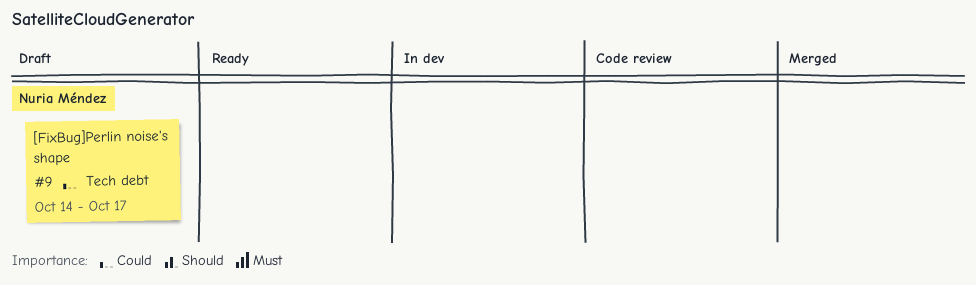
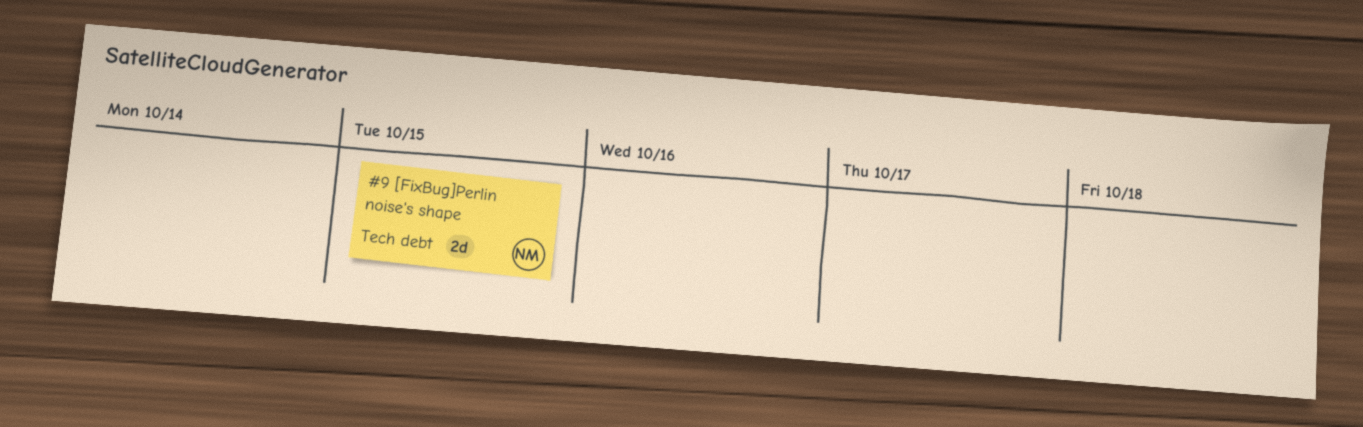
#9, due: Oct 17 -> Oct 15

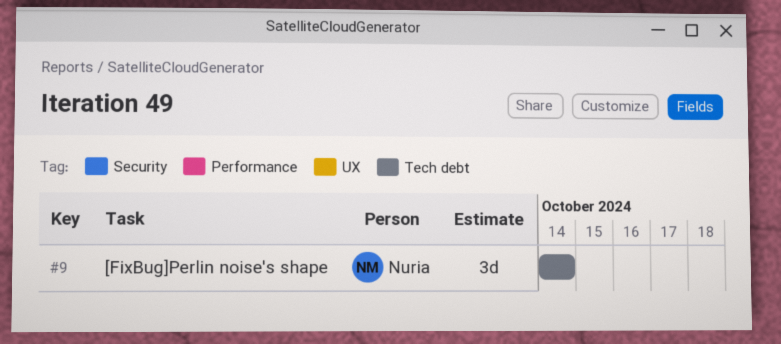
#9, estimate: 2d -> 3d
#9, due: Oct 15 -> Oct 14

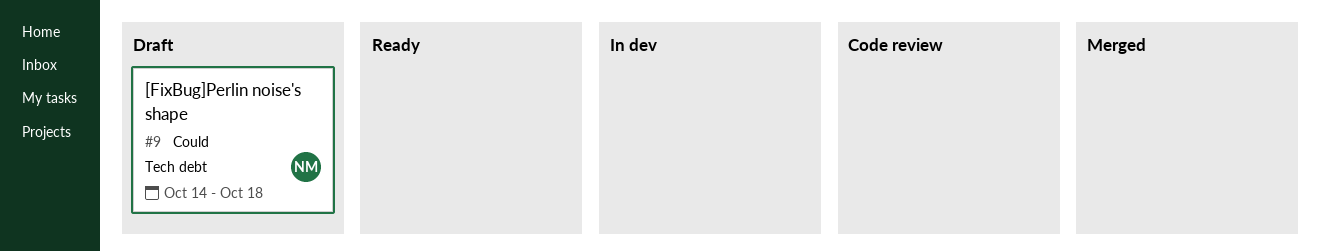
#9, due: Oct 14 -> Oct 18

